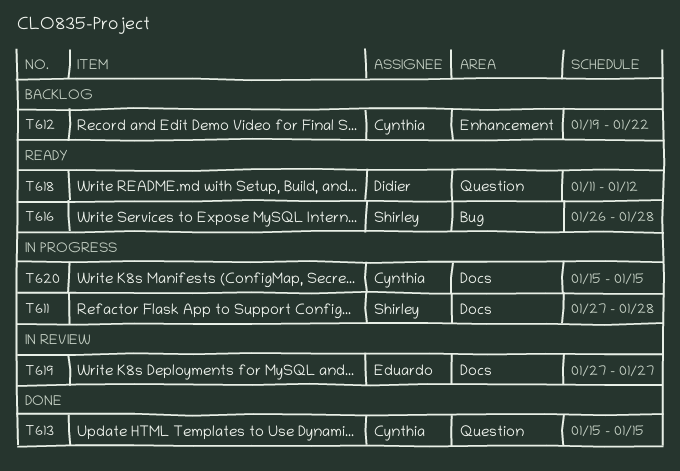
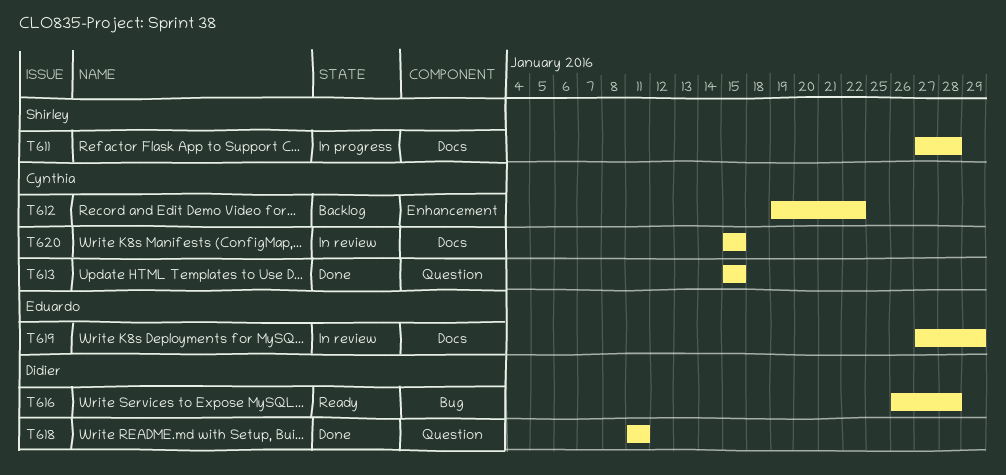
T616, owner: Shirley -> Didier
T618, status: Ready -> Done
T618, due: Jan 12 -> Jan 11
T619, due: Jan 27 -> Jan 29
T620, status: In progress -> In review

